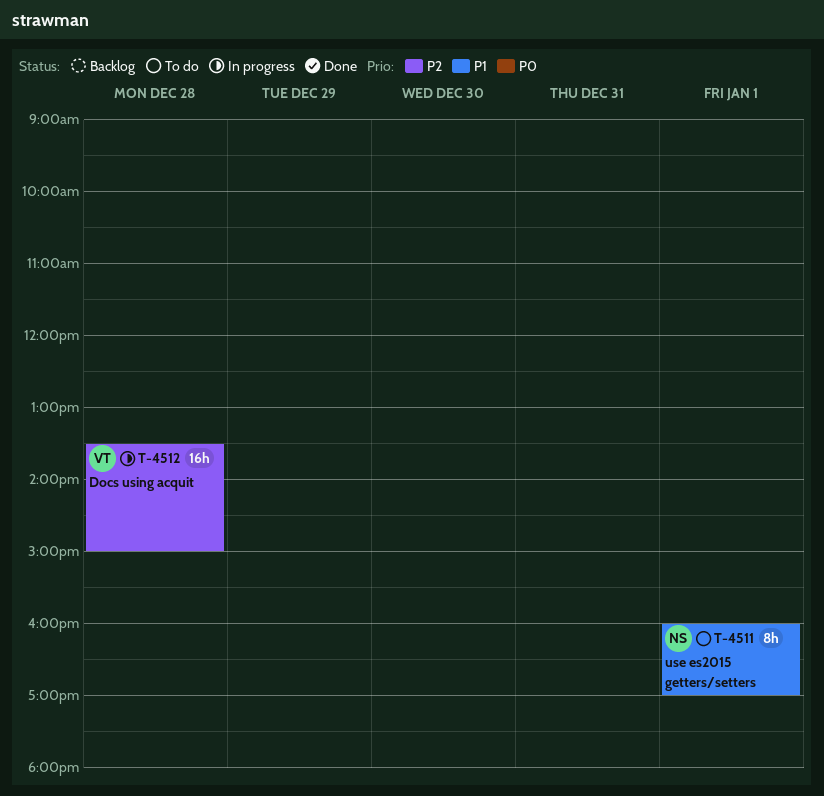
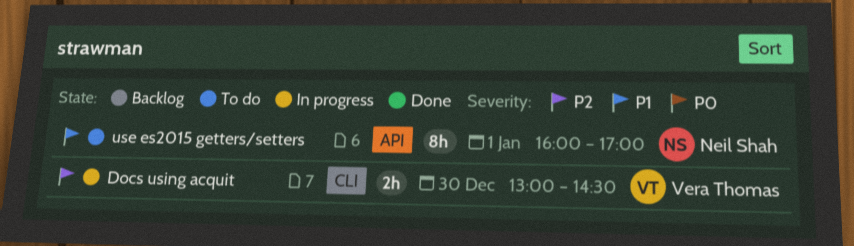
Docs using acquit, estimate: 16h -> 2h
Docs using acquit, day: Dec 28 -> Dec 30
Docs using acquit, begins: 13:30 -> 13:00
Docs using acquit, ends: 15:00 -> 14:30

